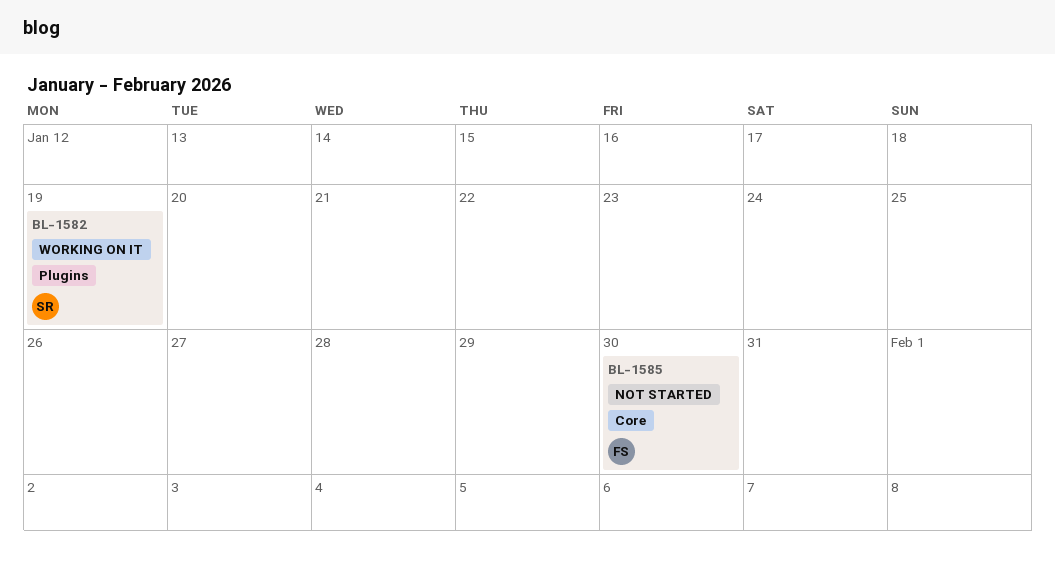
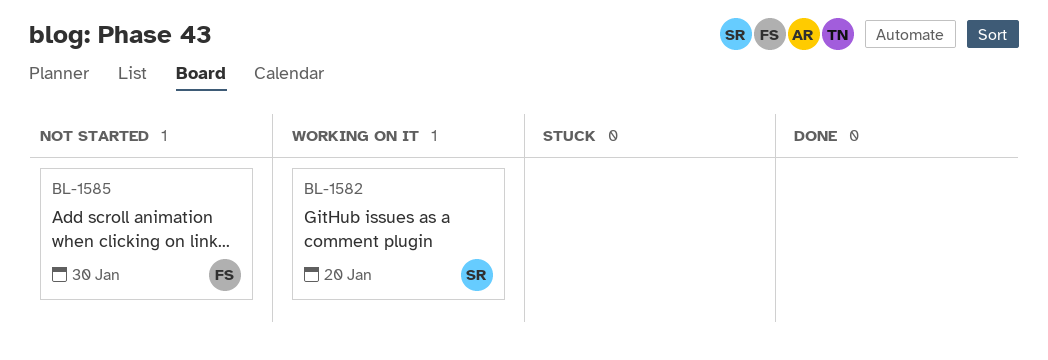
BL-1582, due: Jan 19 -> Jan 20

